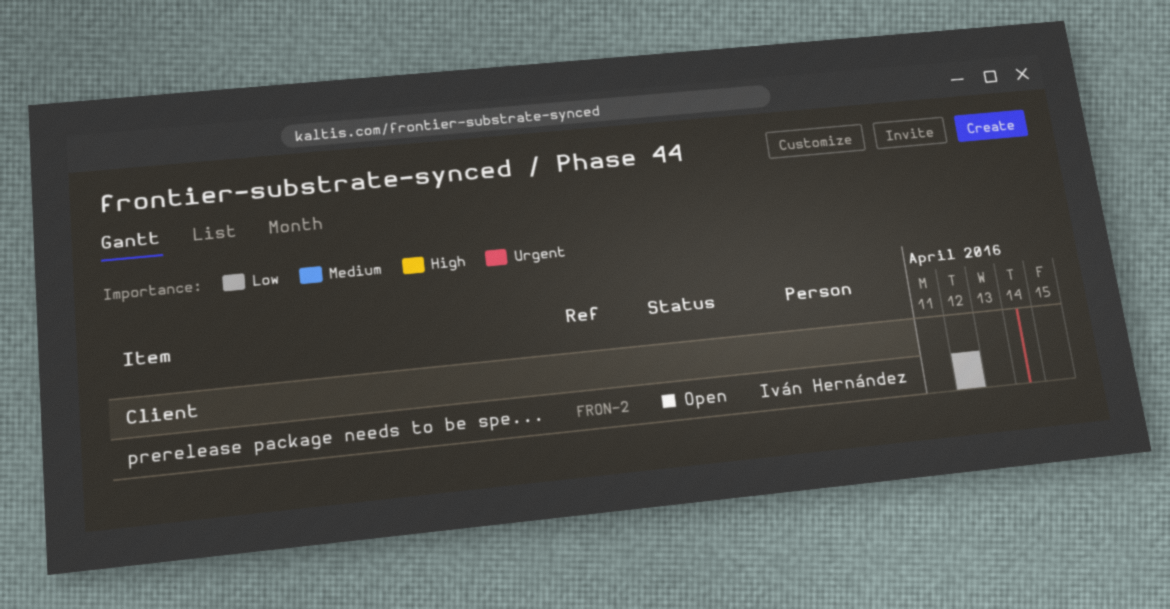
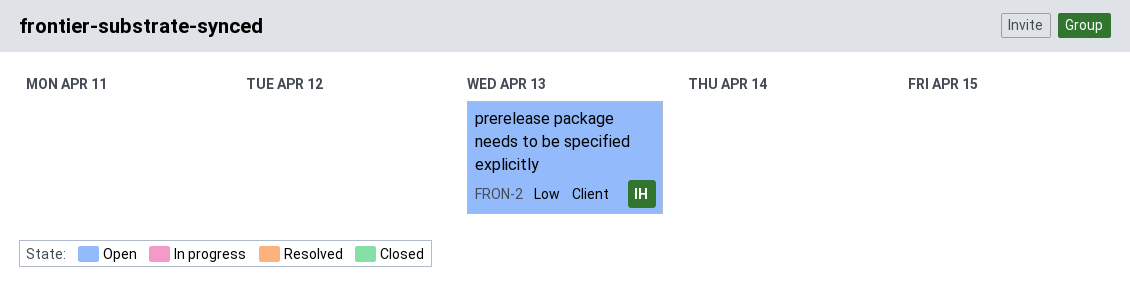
FRON-2, due: Apr 12 -> Apr 13

